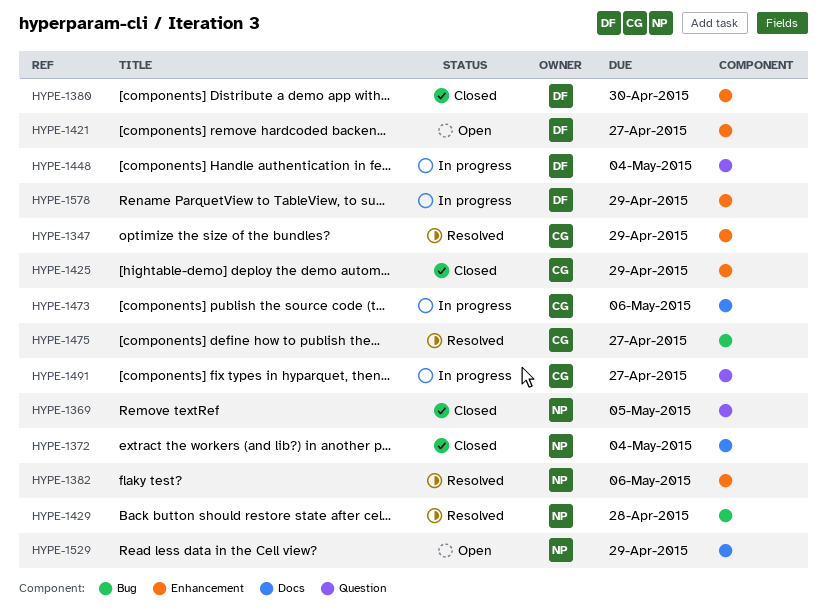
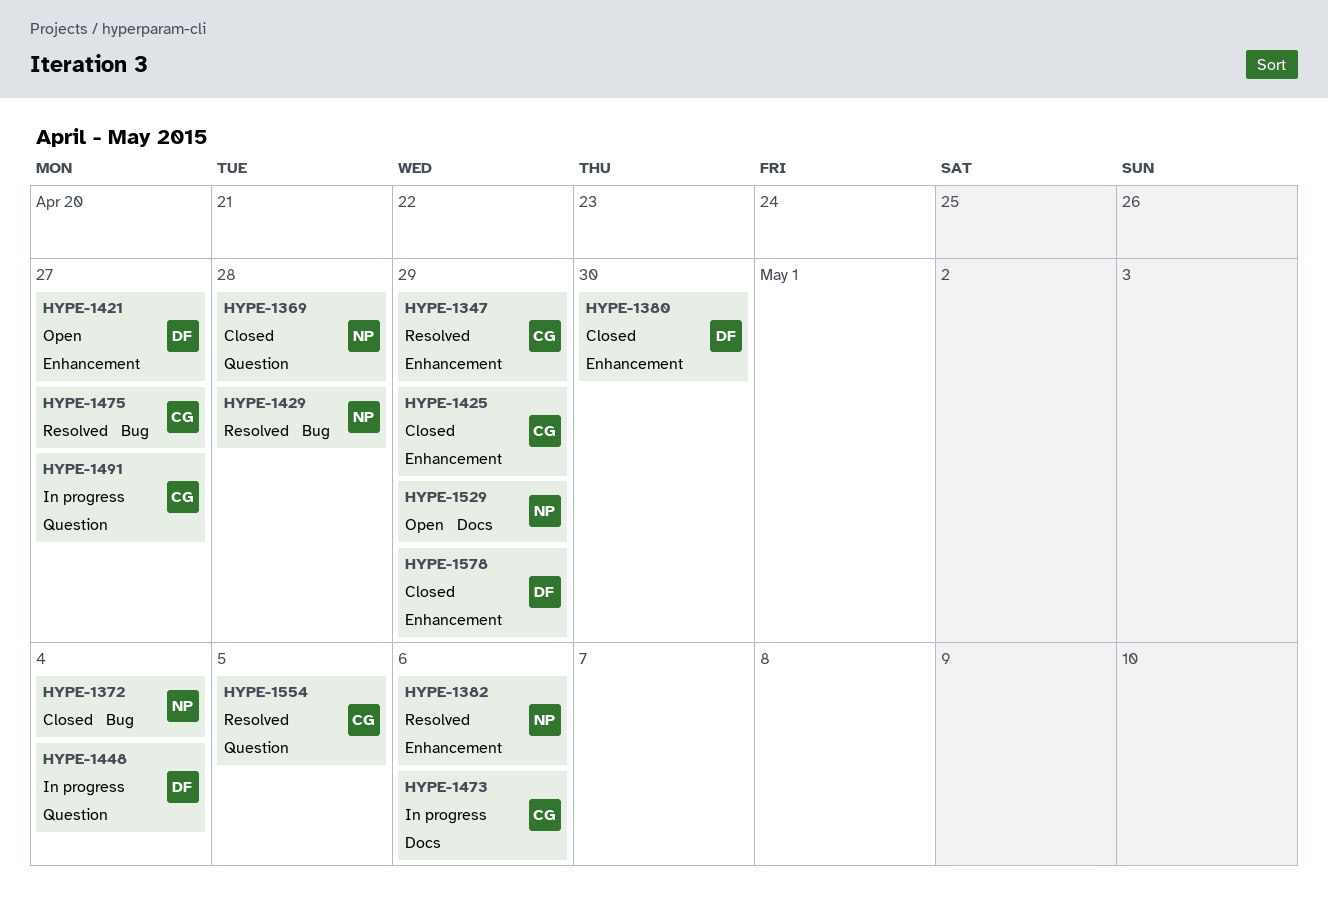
HYPE-1369, due: May 5 -> Apr 28
HYPE-1372, label: Docs -> Bug
HYPE-1554: none -> present
HYPE-1578, status: In progress -> Closed

